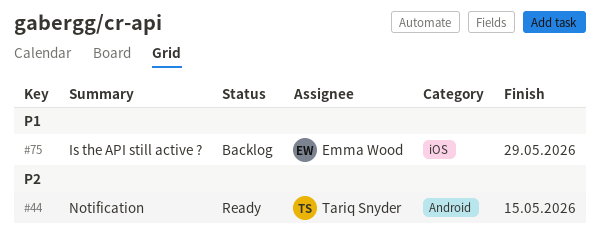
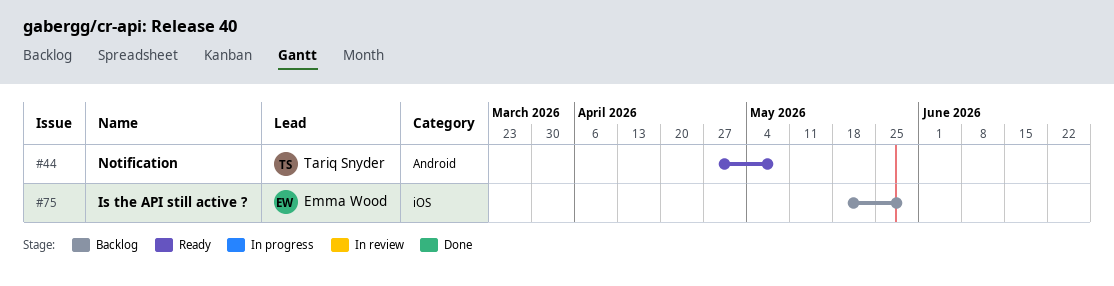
#44, due: May 15 -> May 8

